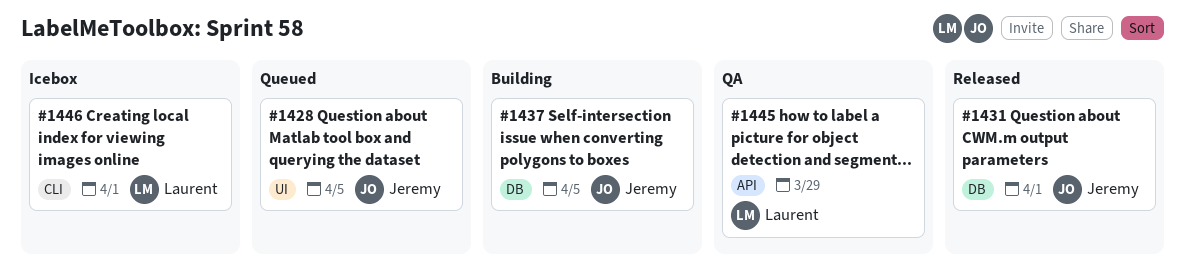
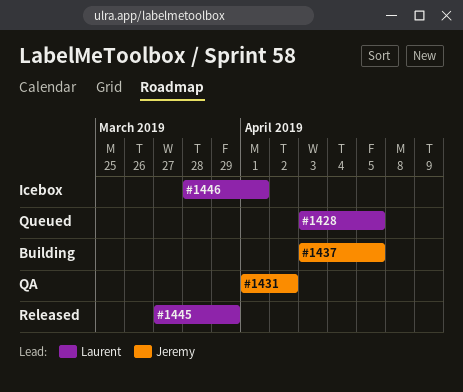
#1428, owner: Jeremy -> Laurent
#1431, status: Released -> QA
#1431, due: Apr 1 -> Apr 2
#1445, status: QA -> Released

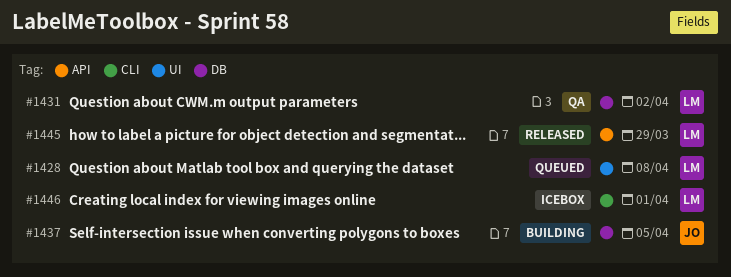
#1428, due: Apr 5 -> Apr 8
#1431, owner: Jeremy -> Laurent

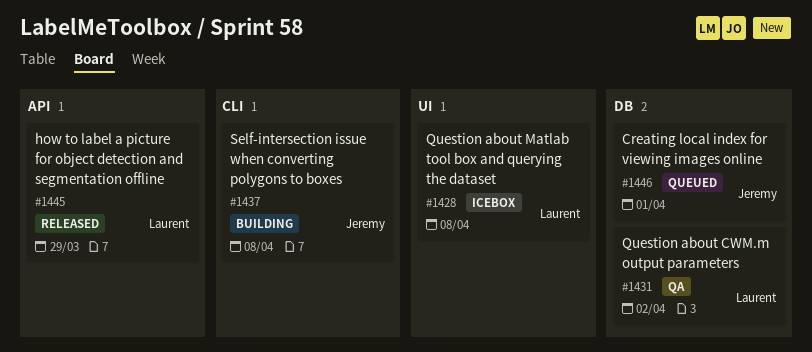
#1428, status: Queued -> Icebox
#1437, label: DB -> CLI
#1437, due: Apr 5 -> Apr 8
#1446, status: Icebox -> Queued
#1446, owner: Laurent -> Jeremy
#1446, label: CLI -> DB

